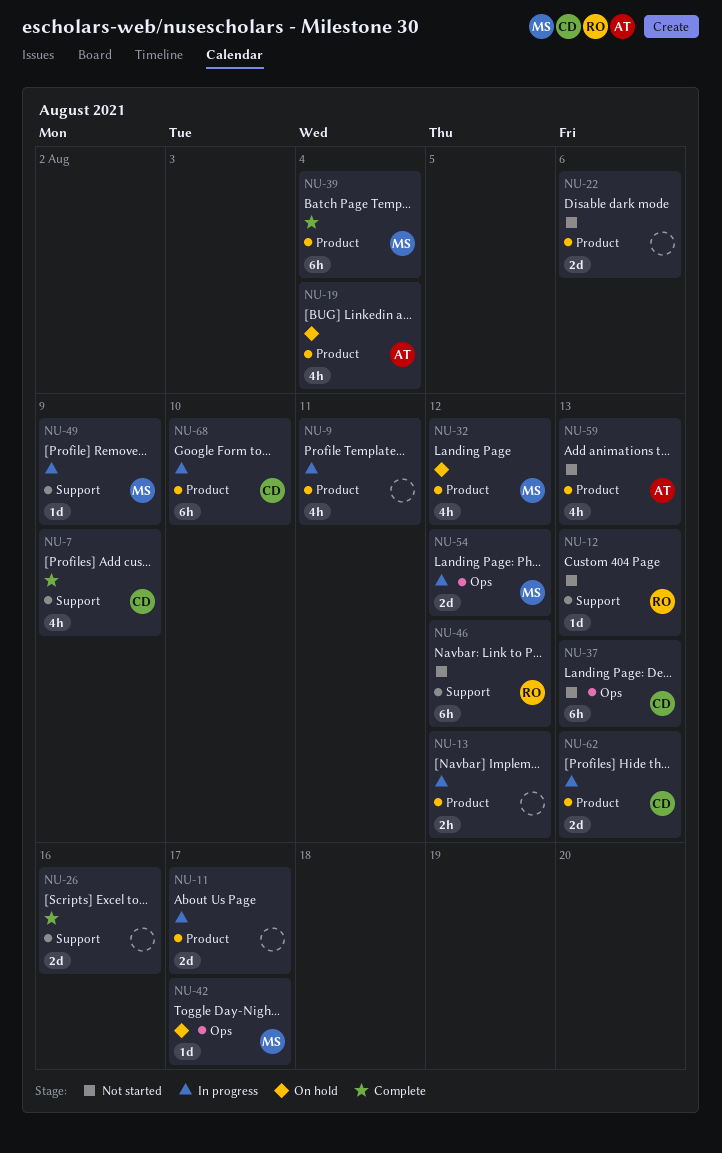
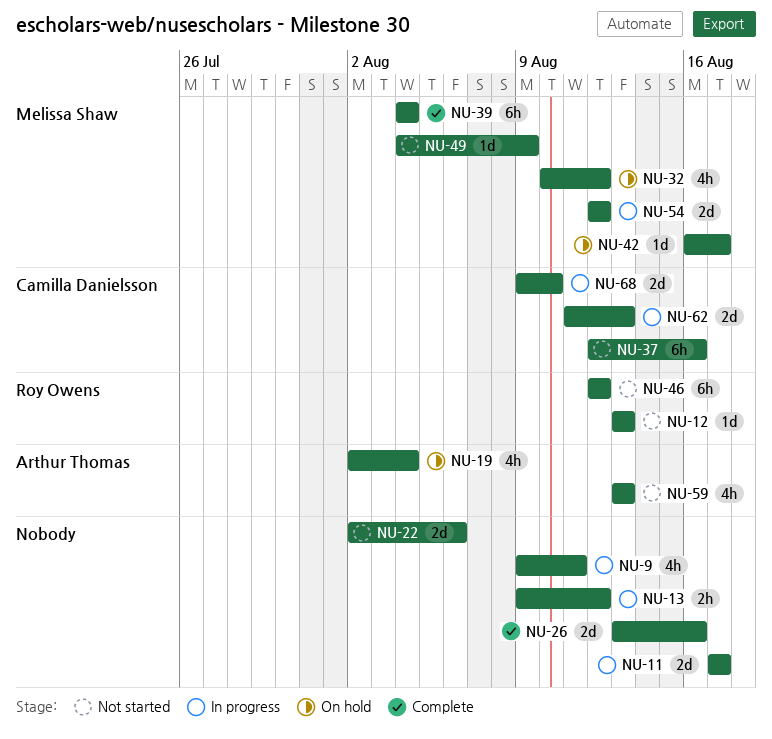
NU-7: present -> none
NU-37, due: Aug 13 -> Aug 16
NU-49, status: In progress -> Not started
NU-68, estimate: 6h -> 2d

